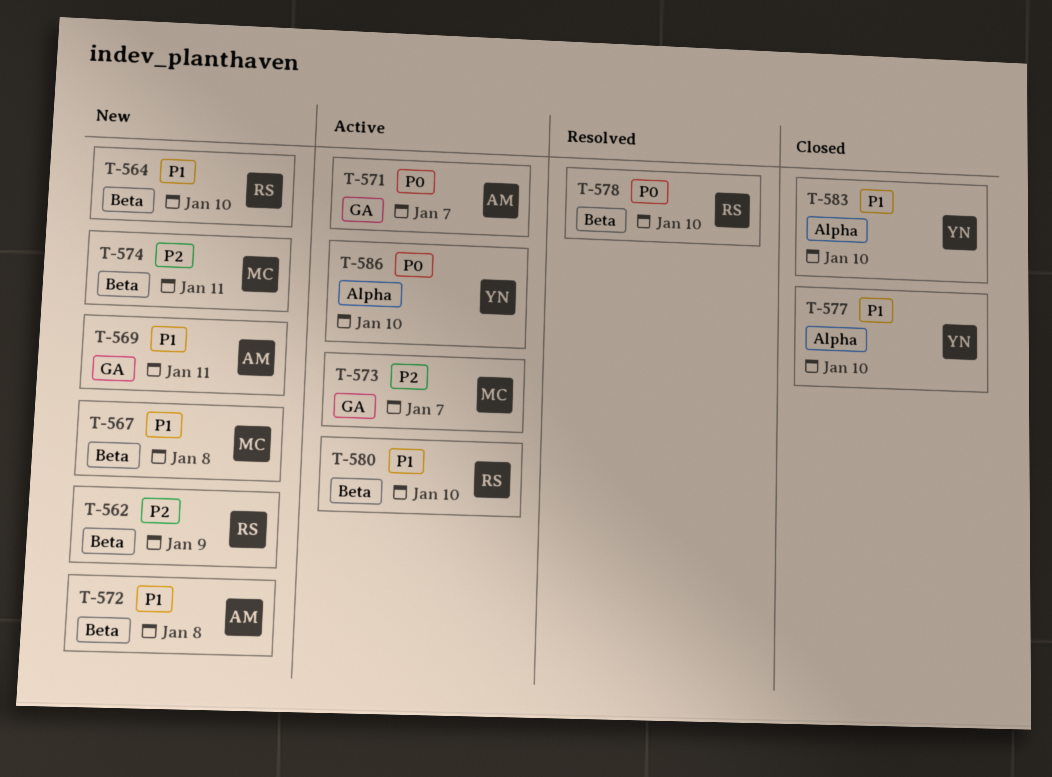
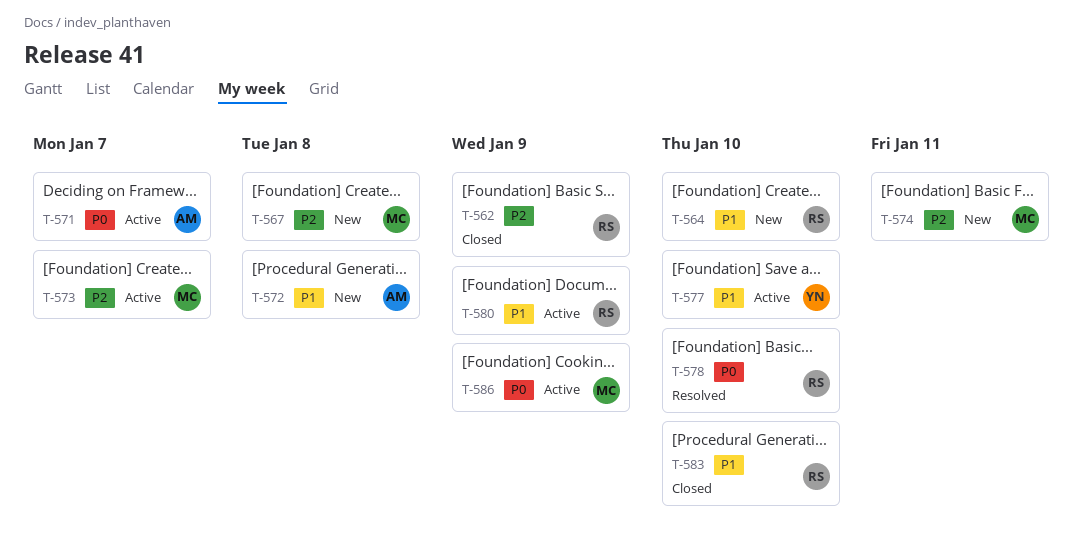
T-562, status: New -> Closed
T-567, priority: P1 -> P2
T-569: present -> none
T-577, status: Closed -> Active
T-580, due: Jan 10 -> Jan 9
T-583, owner: YN -> RS
T-586, owner: YN -> MC
T-586, due: Jan 10 -> Jan 9

